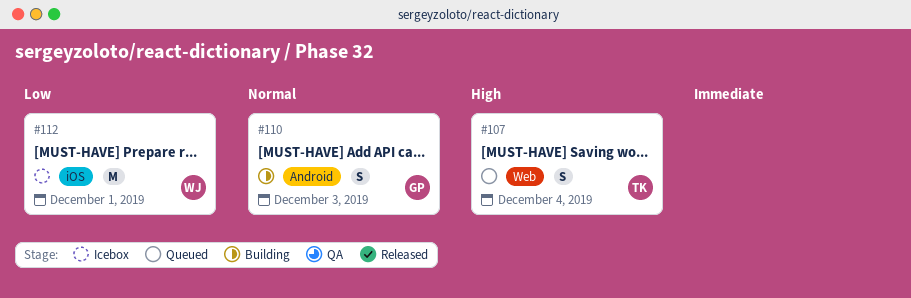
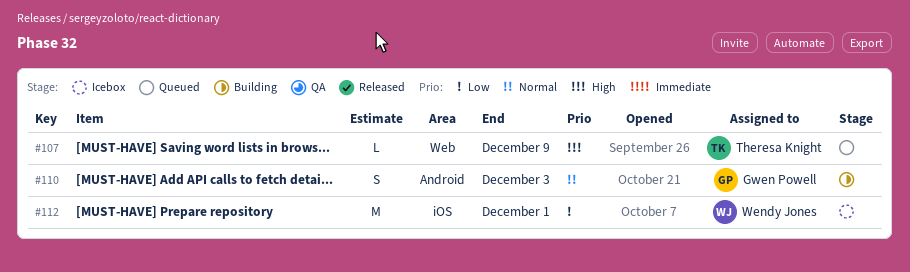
#107, estimate: S -> L
#107, due: Dec 4 -> Dec 9

